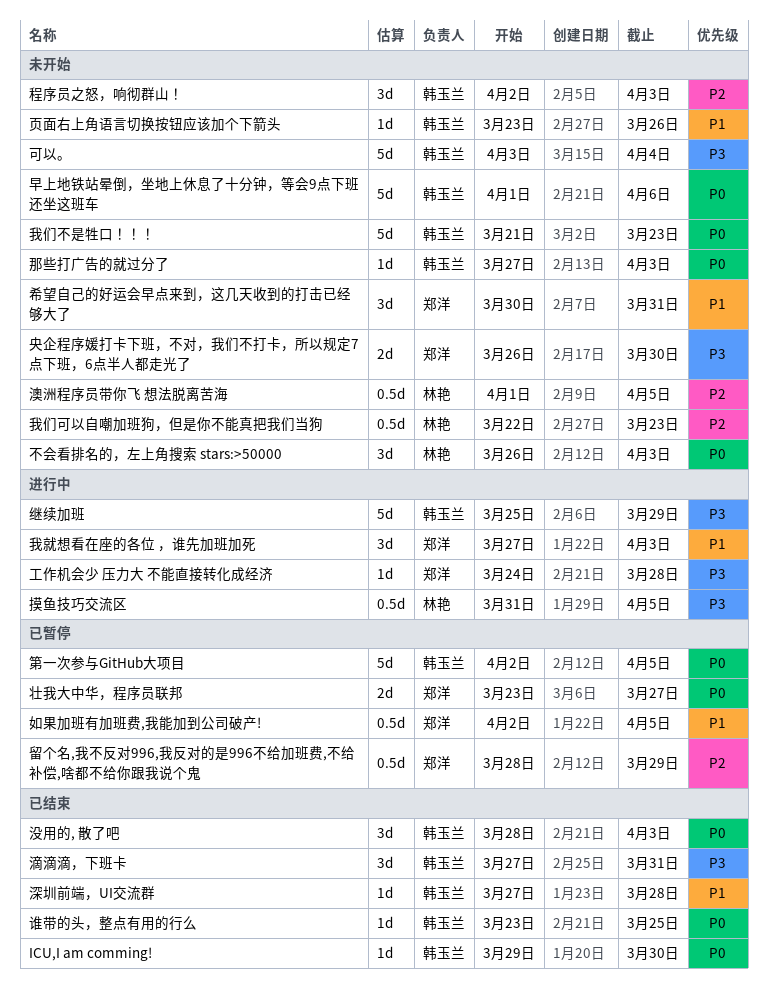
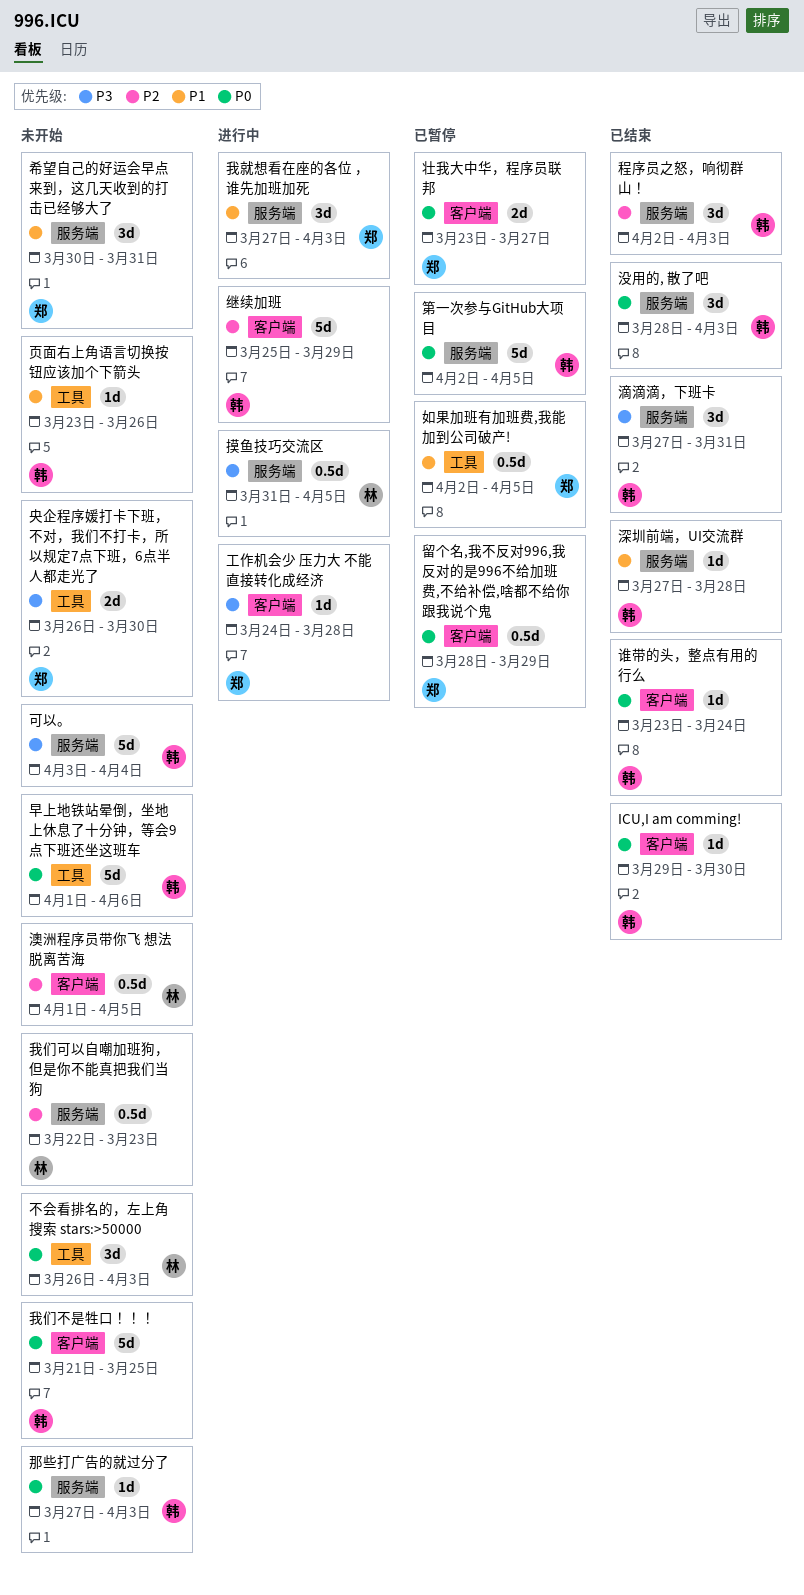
我们不是牲口！！！, due: Mar 23 -> Mar 25
留个名,我不反对996,我反对的是996不给加班费,不给补偿,啥都不给你跟我说个鬼, priority: P2 -> P0
程序员之怒，响彻群山！, status: 未开始 -> 已结束
继续加班, priority: P3 -> P2
谁带的头，整点有用的行么, due: Mar 25 -> Mar 24

